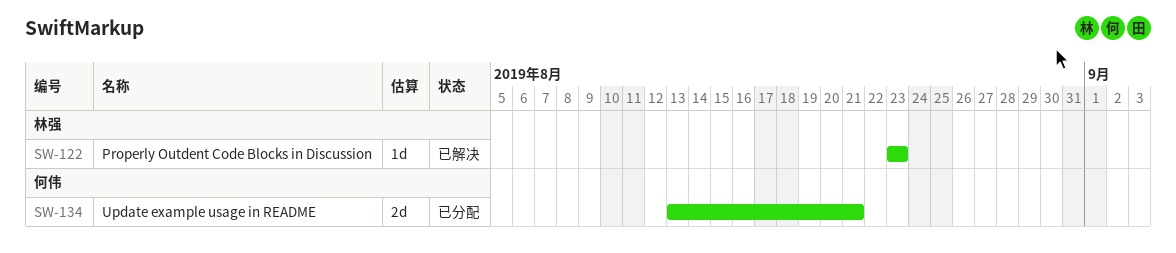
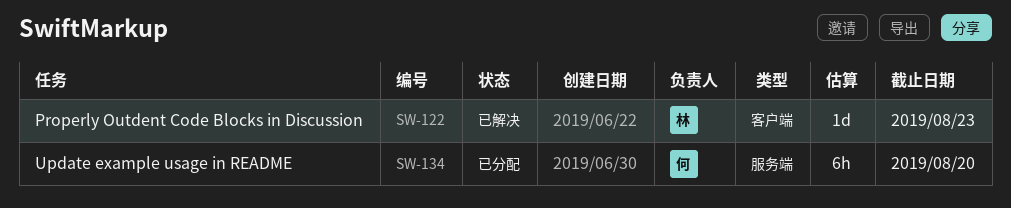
SW-134, estimate: 2d -> 6h
SW-134, due: Aug 21 -> Aug 20

